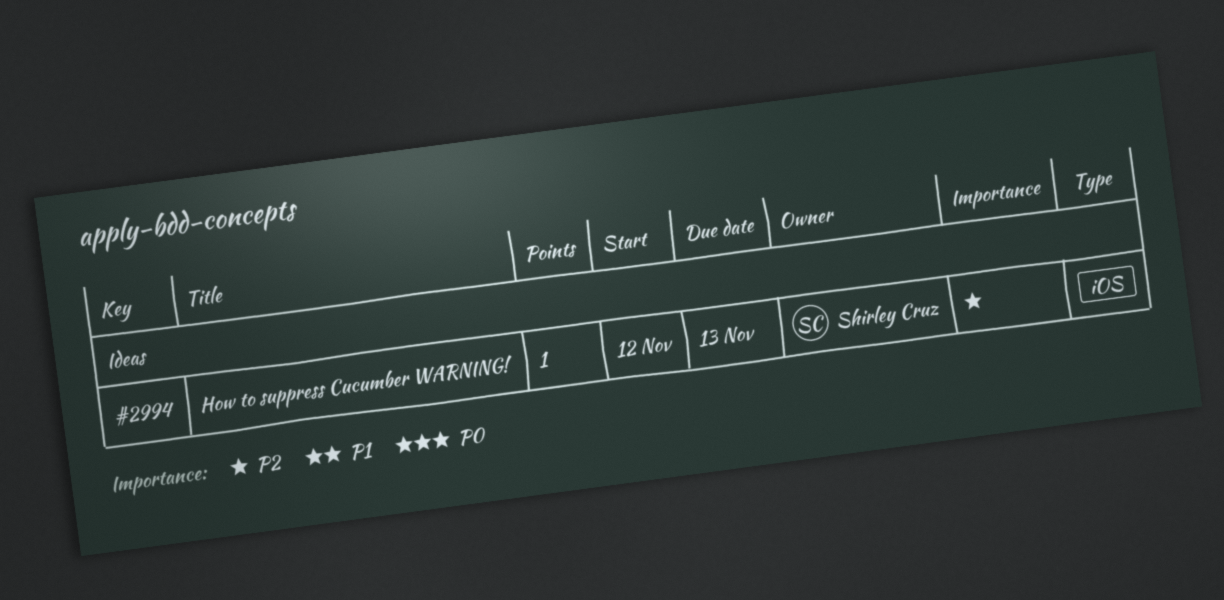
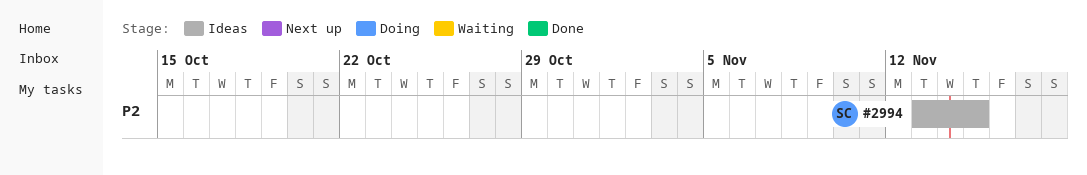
#2994, start: Nov 12 -> Nov 13
#2994, due: Nov 13 -> Nov 15

